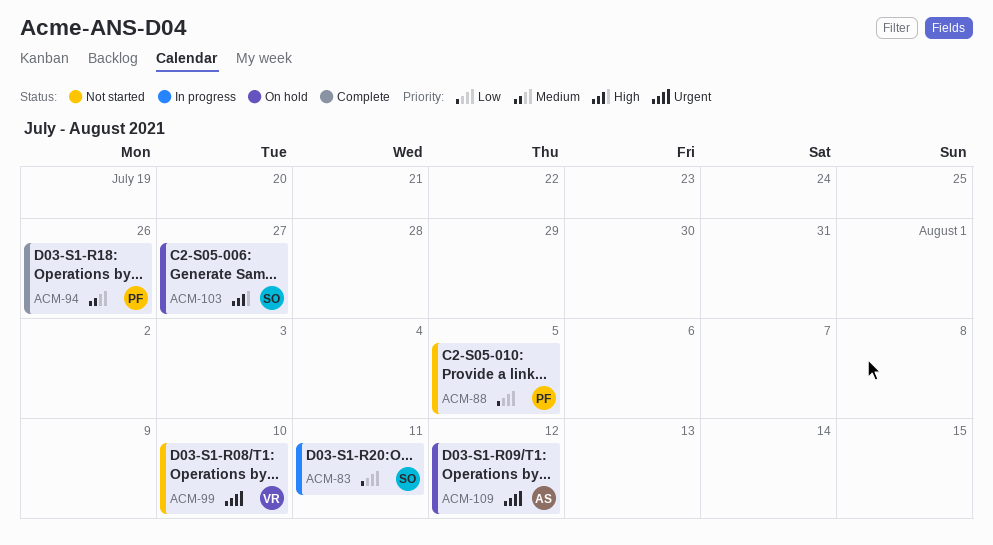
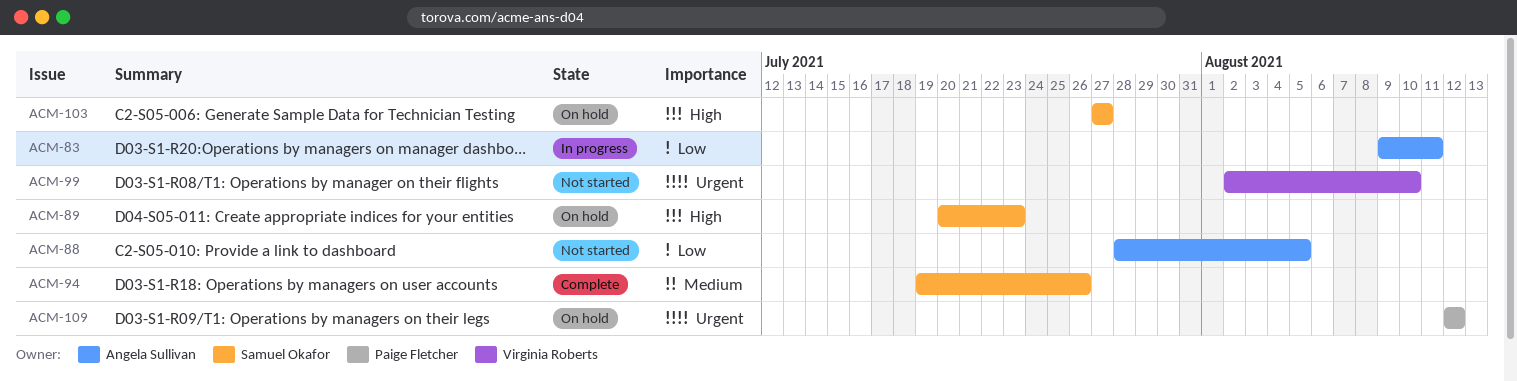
ACM-83, owner: Samuel Okafor -> Angela Sullivan
ACM-88, owner: Paige Fletcher -> Angela Sullivan
ACM-89: none -> present
ACM-94, owner: Paige Fletcher -> Samuel Okafor
ACM-109, owner: Angela Sullivan -> Paige Fletcher

